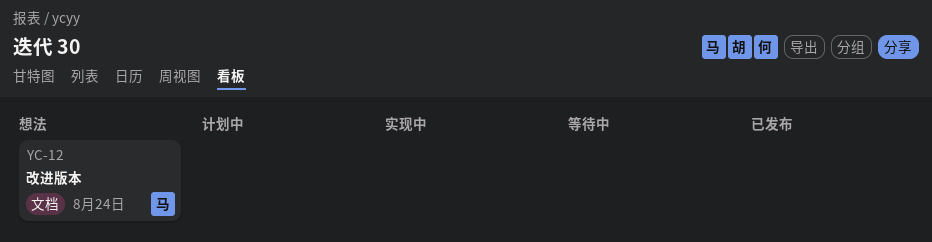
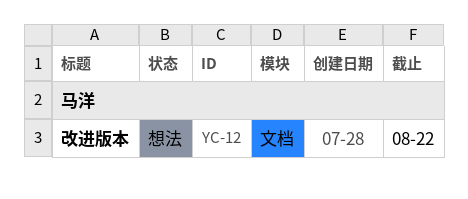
YC-12, due: Aug 24 -> Aug 22

